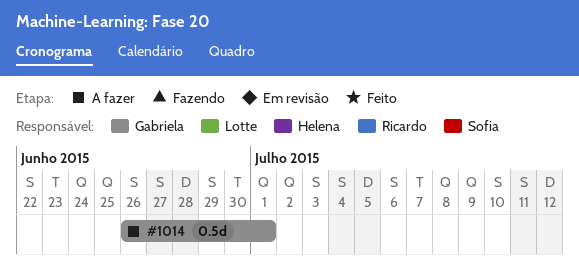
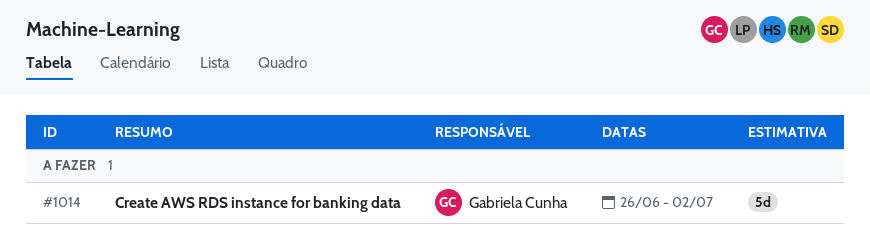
#1014, estimate: 0.5d -> 5d
#1014, due: Jul 1 -> Jul 2

